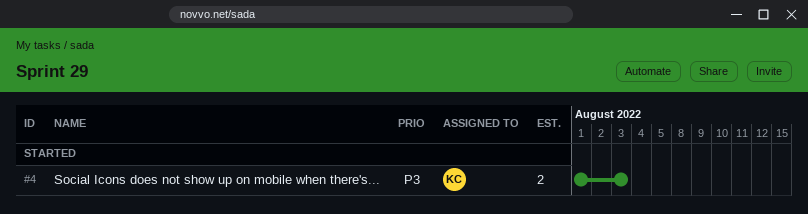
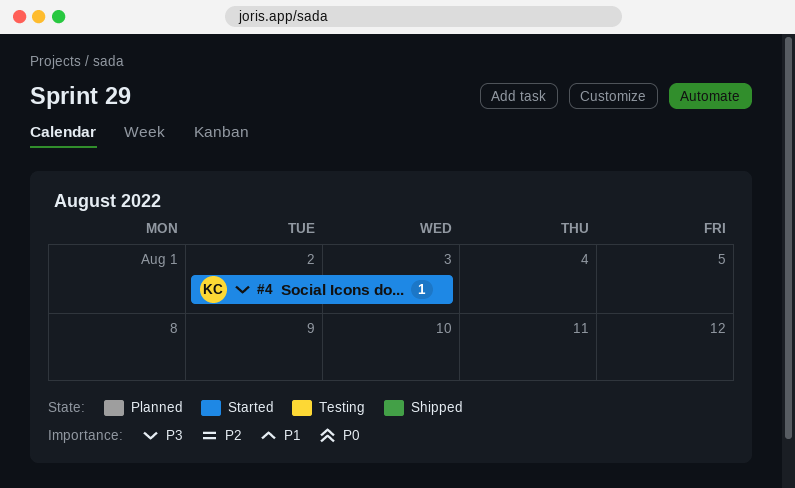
#4, estimate: 2 -> 1
#4, start: Aug 1 -> Aug 2

